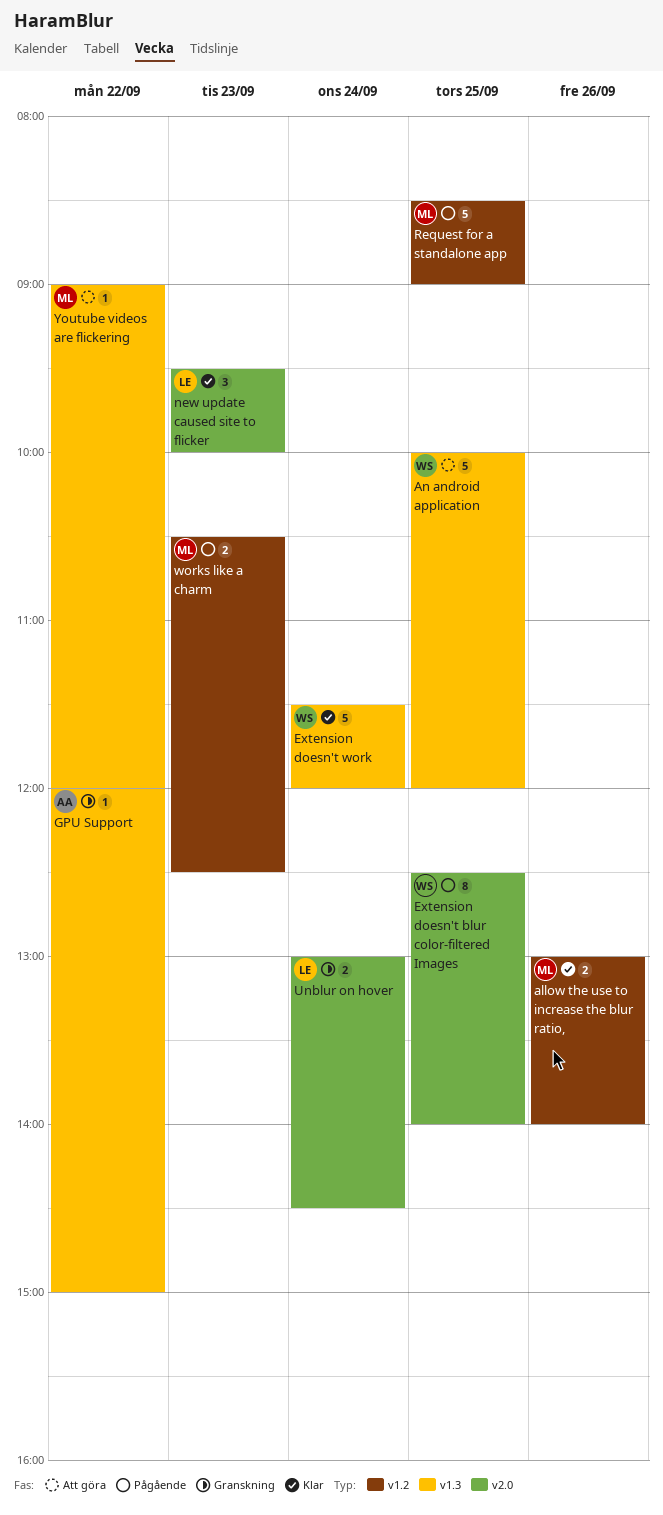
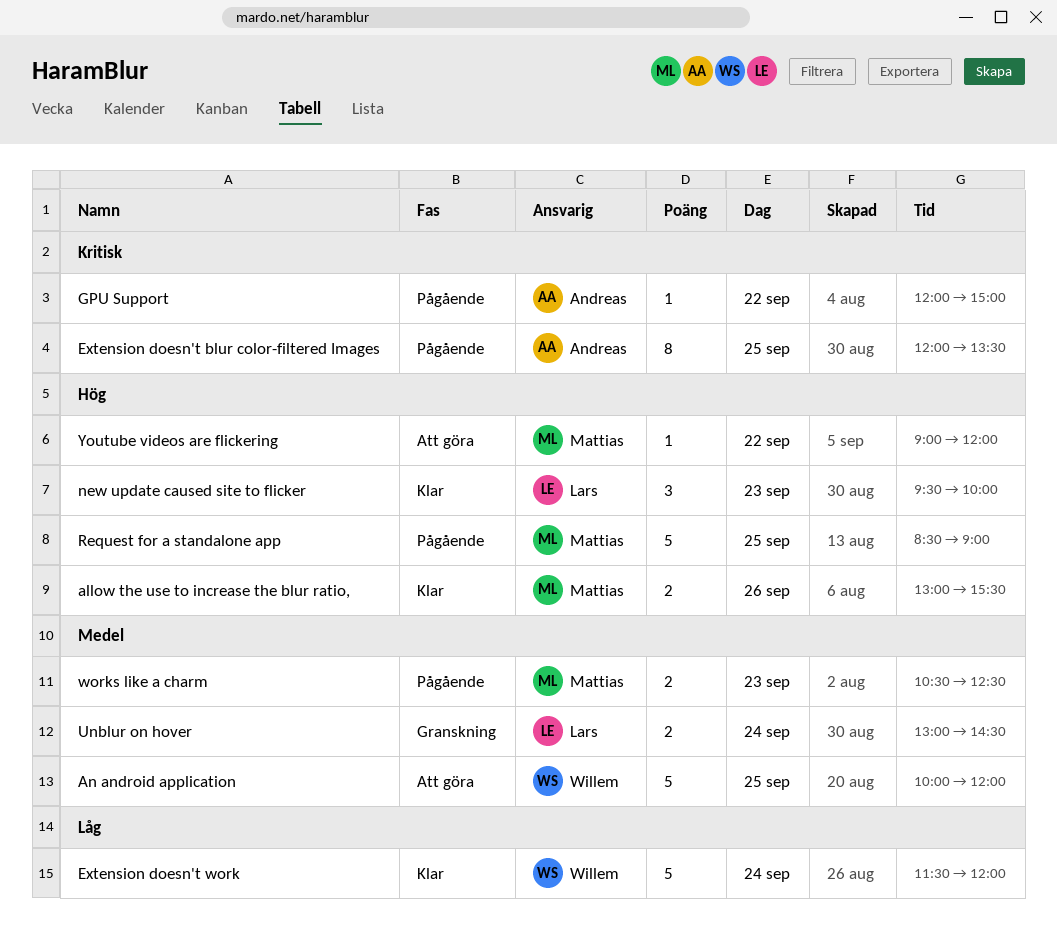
allow the use to increase the blur ratio,, ends: 14:00 -> 15:30
Extension doesn't blur color-filtered Images, owner: Willem -> Andreas
Extension doesn't blur color-filtered Images, begins: 12:30 -> 12:00
Extension doesn't blur color-filtered Images, ends: 14:00 -> 13:30
GPU Support, status: Granskning -> Pågående

